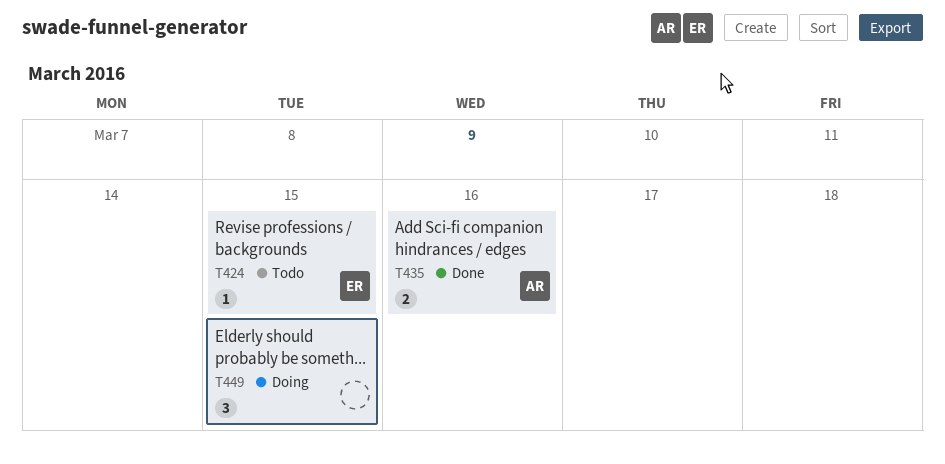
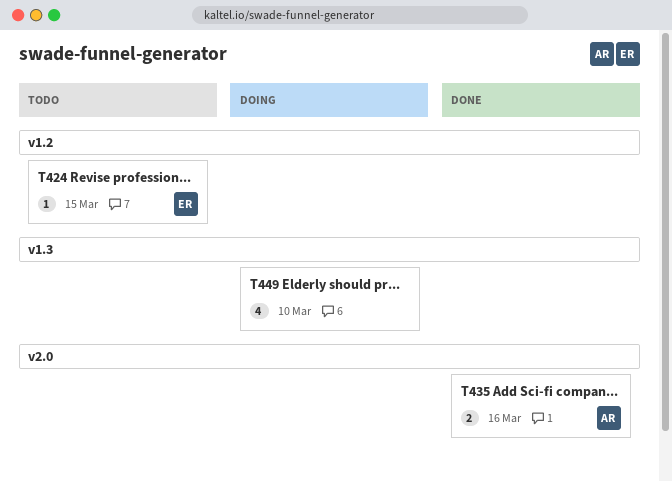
T449, estimate: 3 -> 4
T449, due: Mar 15 -> Mar 10

